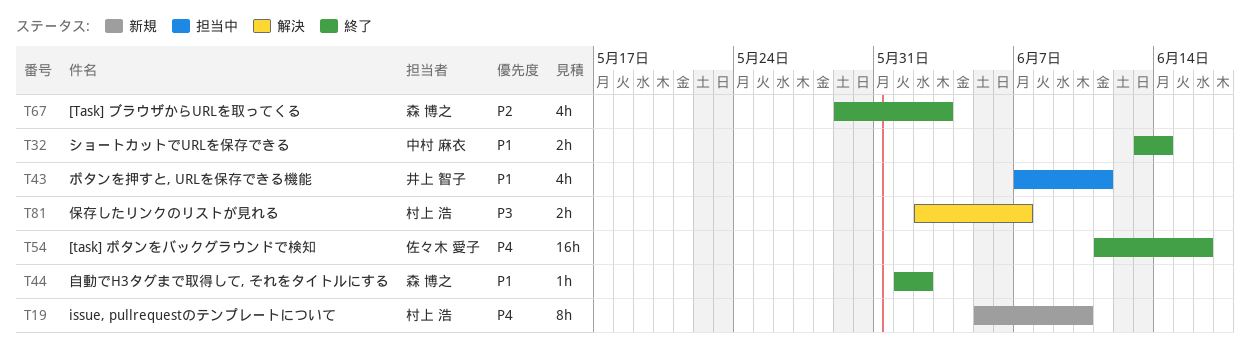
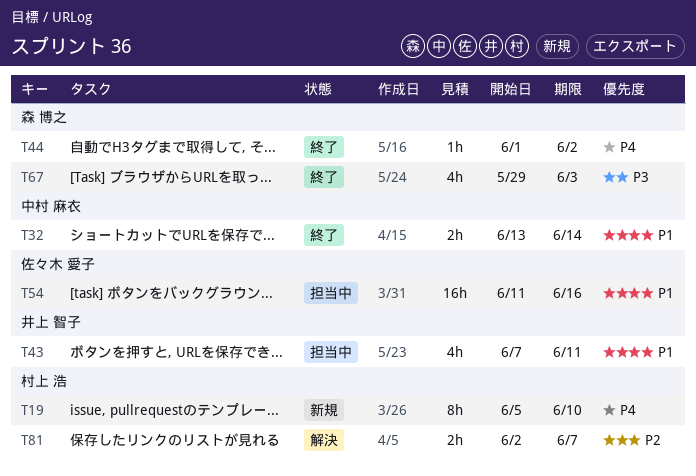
T44, priority: P1 -> P4
T54, status: 終了 -> 担当中
T54, priority: P4 -> P1
T67, priority: P2 -> P3
T81, priority: P3 -> P2

